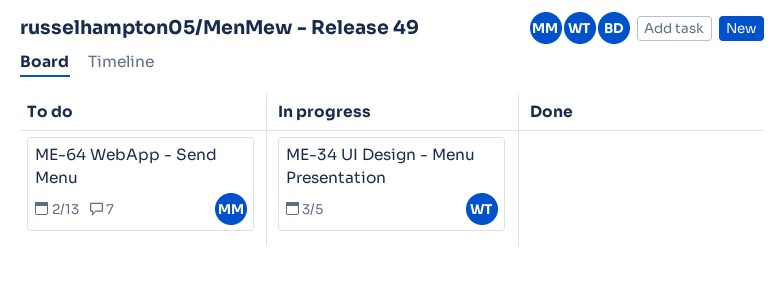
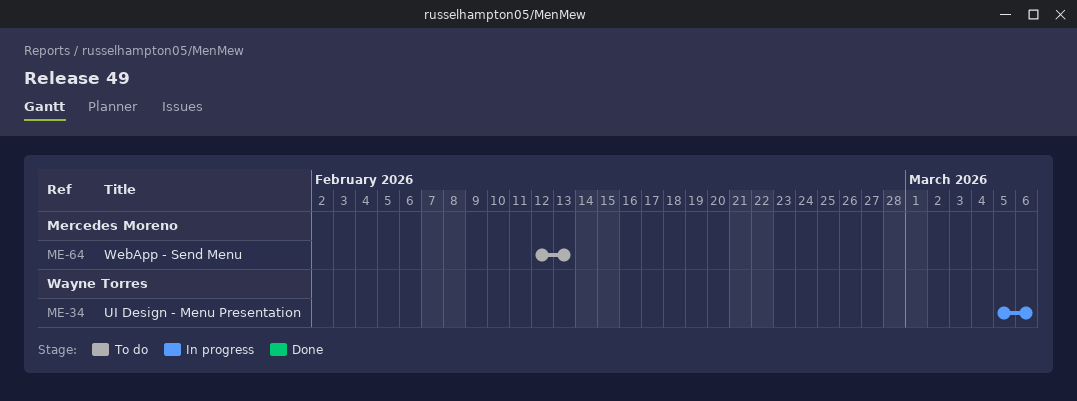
ME-34, due: Mar 5 -> Mar 6

